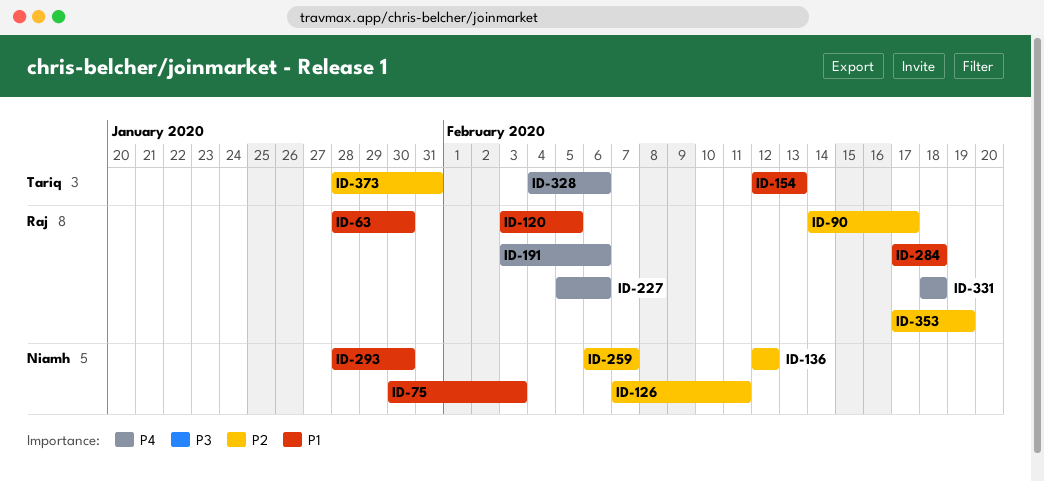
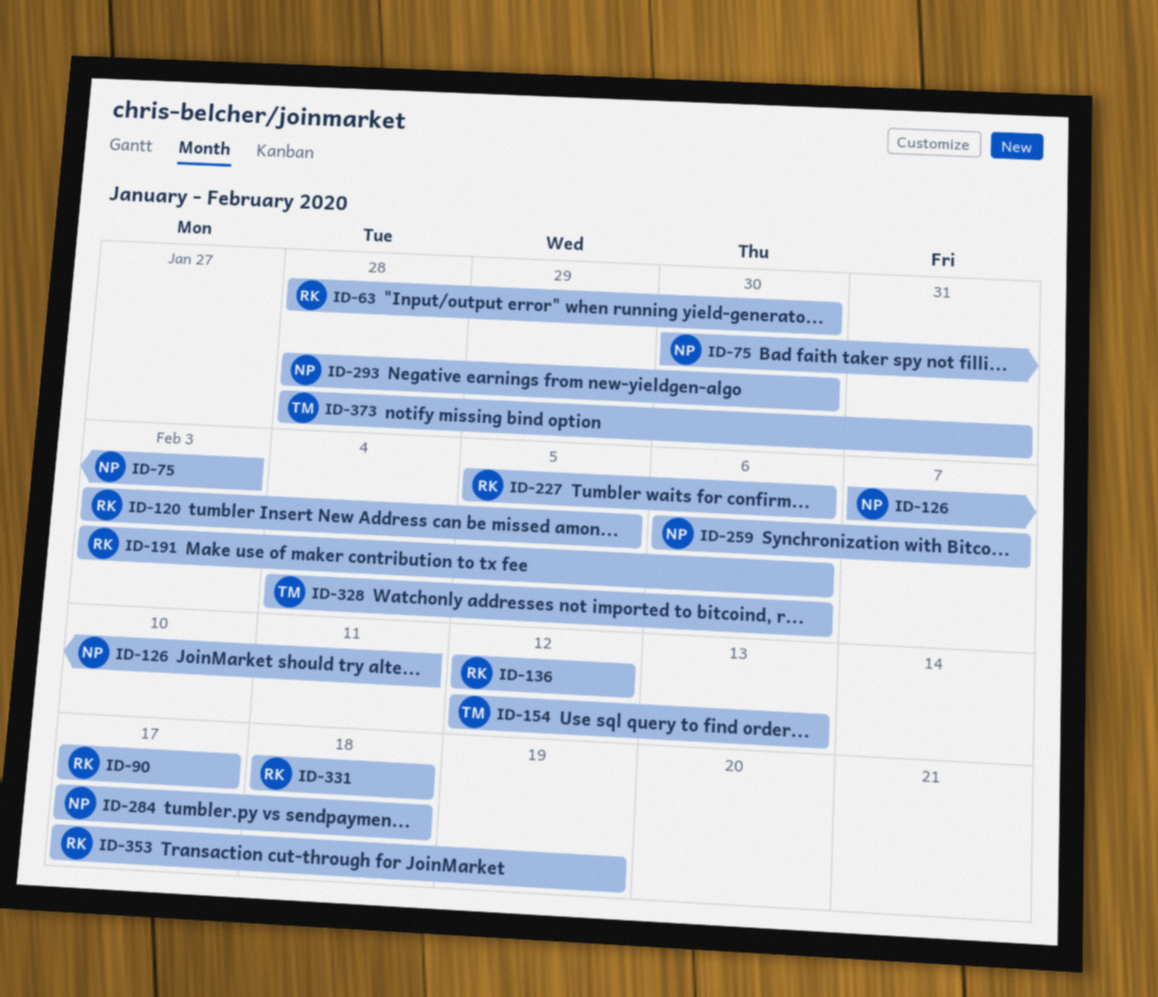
ID-90, start: Feb 14 -> Feb 17
ID-136, owner: Niamh -> Raj
ID-284, owner: Raj -> Niamh

